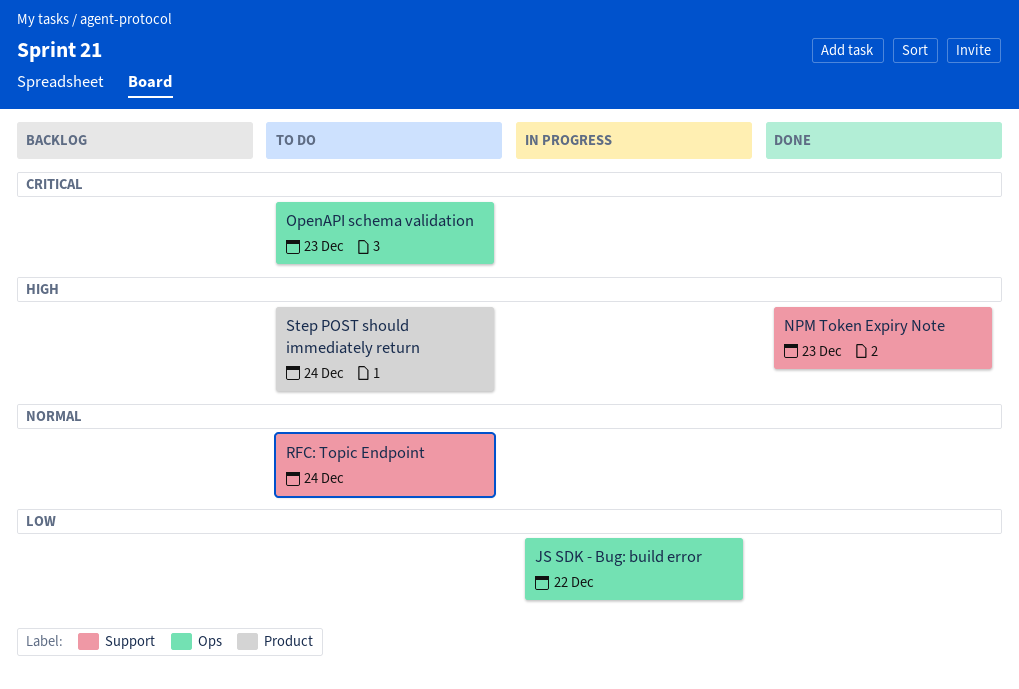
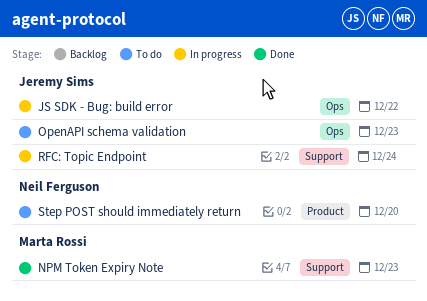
RFC: Topic Endpoint, status: To do -> In progress
Step POST should immediately return, due: Dec 24 -> Dec 20

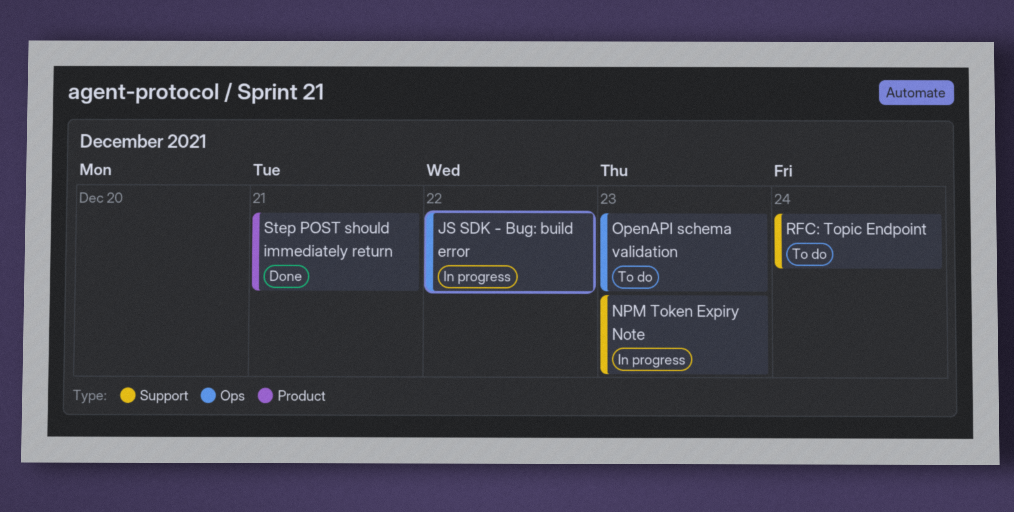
NPM Token Expiry Note, status: Done -> In progress
RFC: Topic Endpoint, status: In progress -> To do
Step POST should immediately return, status: To do -> Done
Step POST should immediately return, due: Dec 20 -> Dec 21

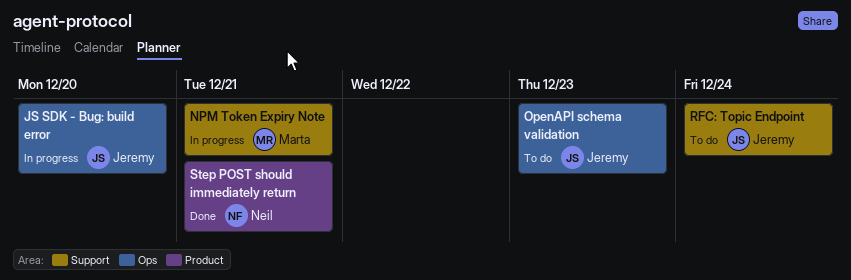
JS SDK - Bug: build error, due: Dec 22 -> Dec 20
NPM Token Expiry Note, due: Dec 23 -> Dec 21

